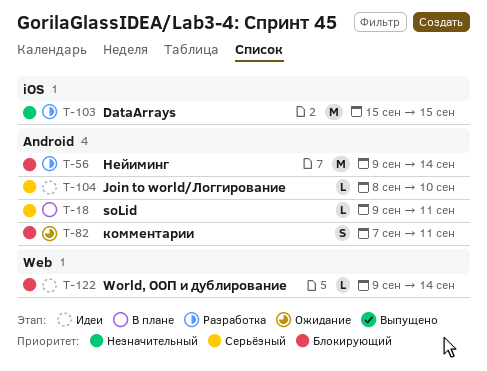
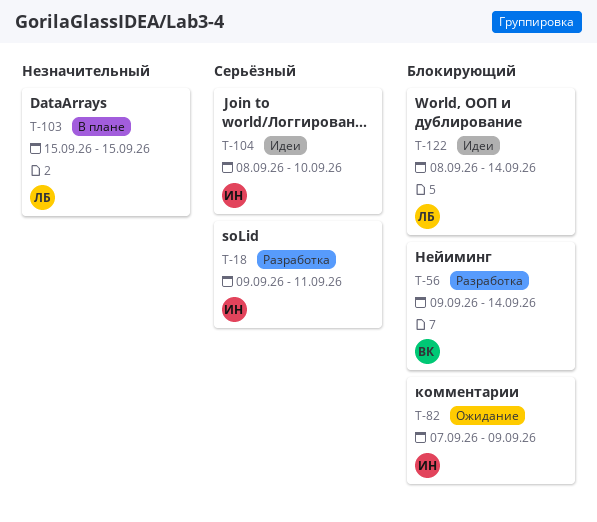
T-18, status: В плане -> Разработка
T-82, due: Sep 11 -> Sep 9
T-103, status: Разработка -> В плане
T-122, start: Sep 9 -> Sep 8

